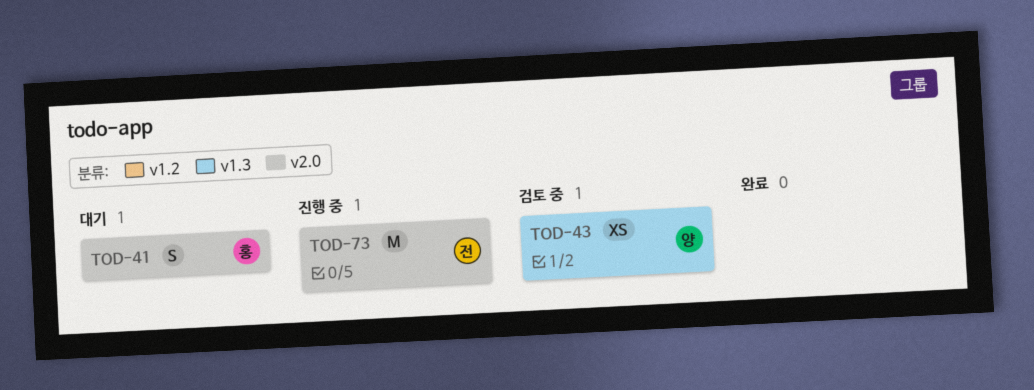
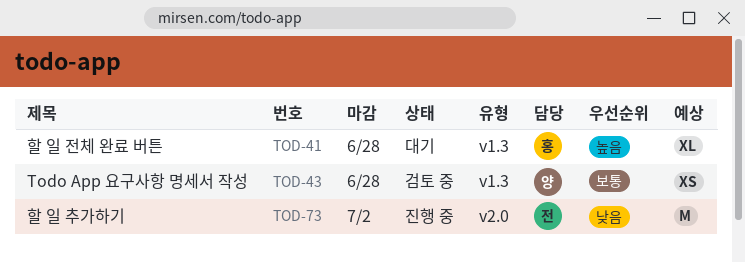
TOD-41, label: v2.0 -> v1.3
TOD-41, estimate: S -> XL

